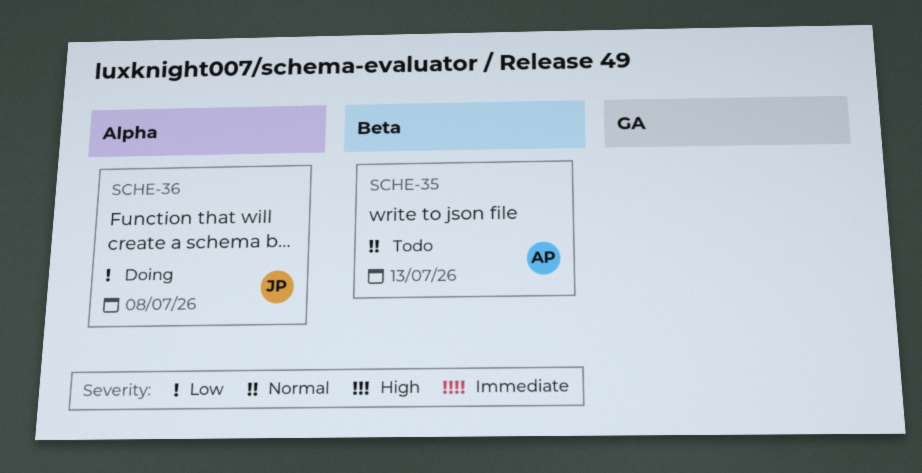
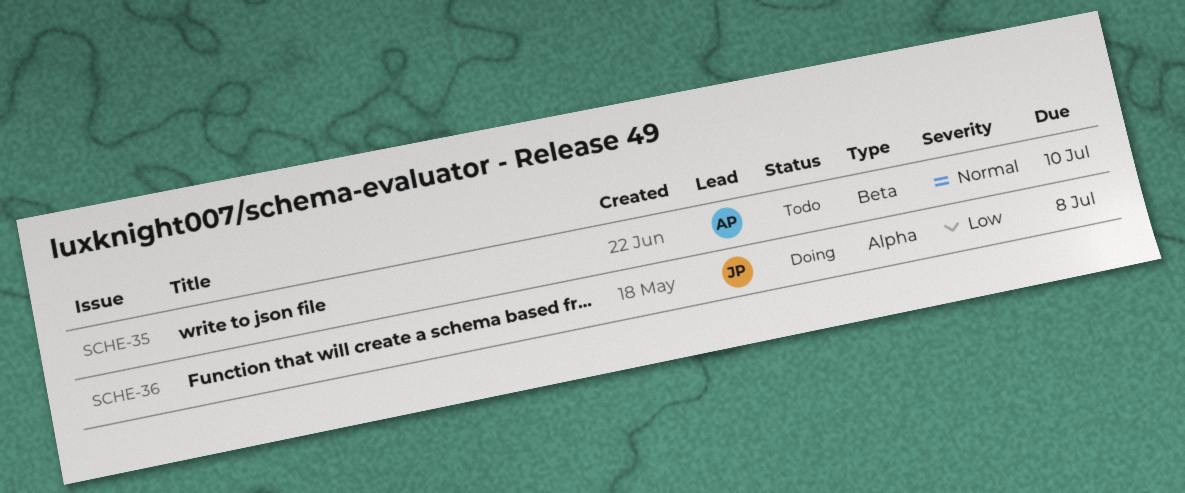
SCHE-35, due: Jul 13 -> Jul 10

